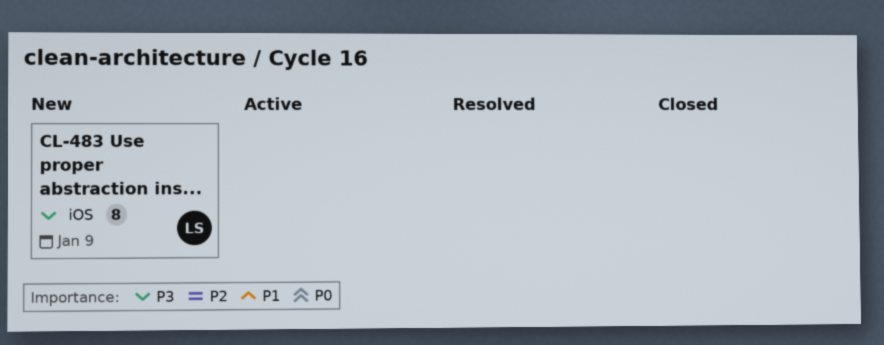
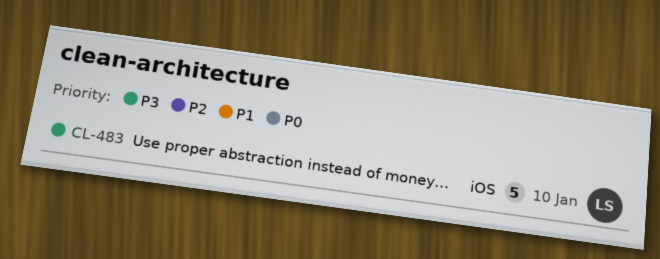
CL-483, estimate: 8 -> 5
CL-483, due: Jan 9 -> Jan 10

